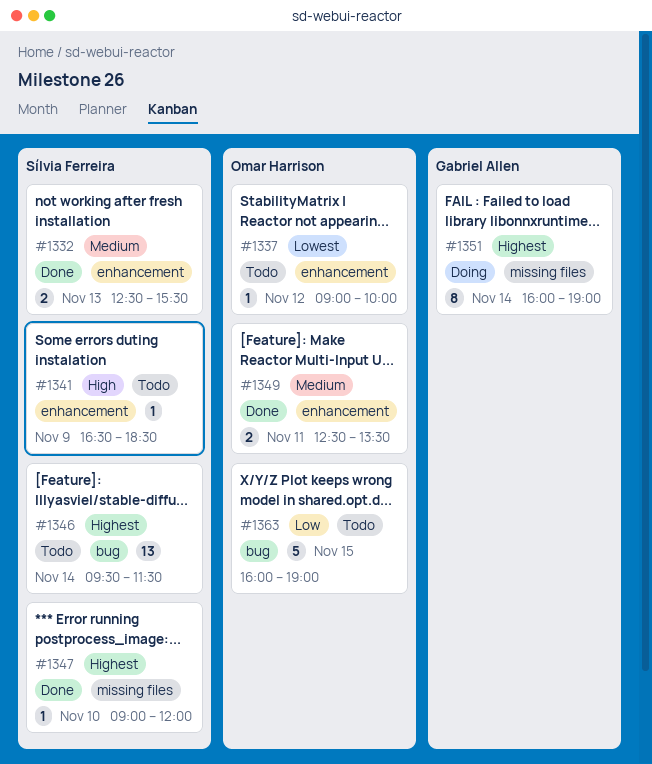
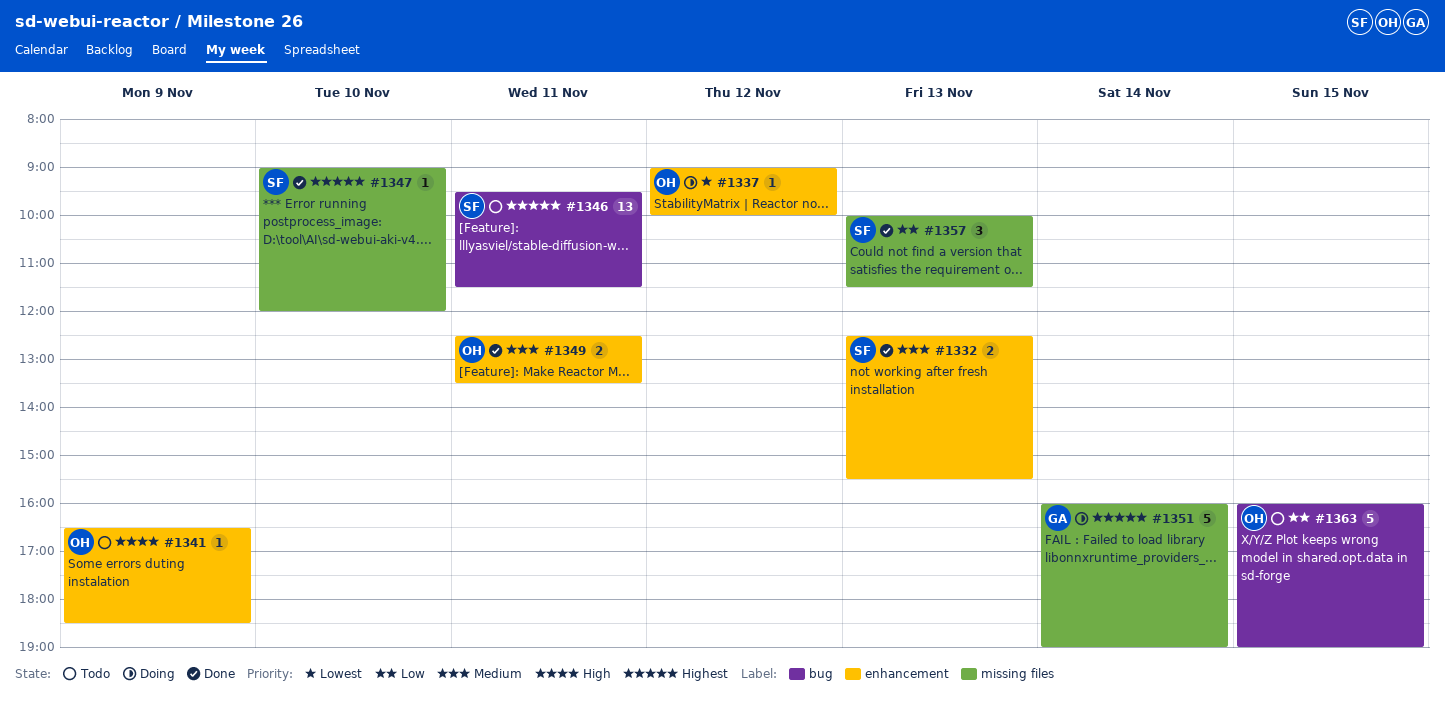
#1337, status: Todo -> Doing
#1341, owner: Sílvia Ferreira -> Omar Harrison
#1346, day: Nov 14 -> Nov 11
#1351, estimate: 8 -> 5
#1357: none -> present

